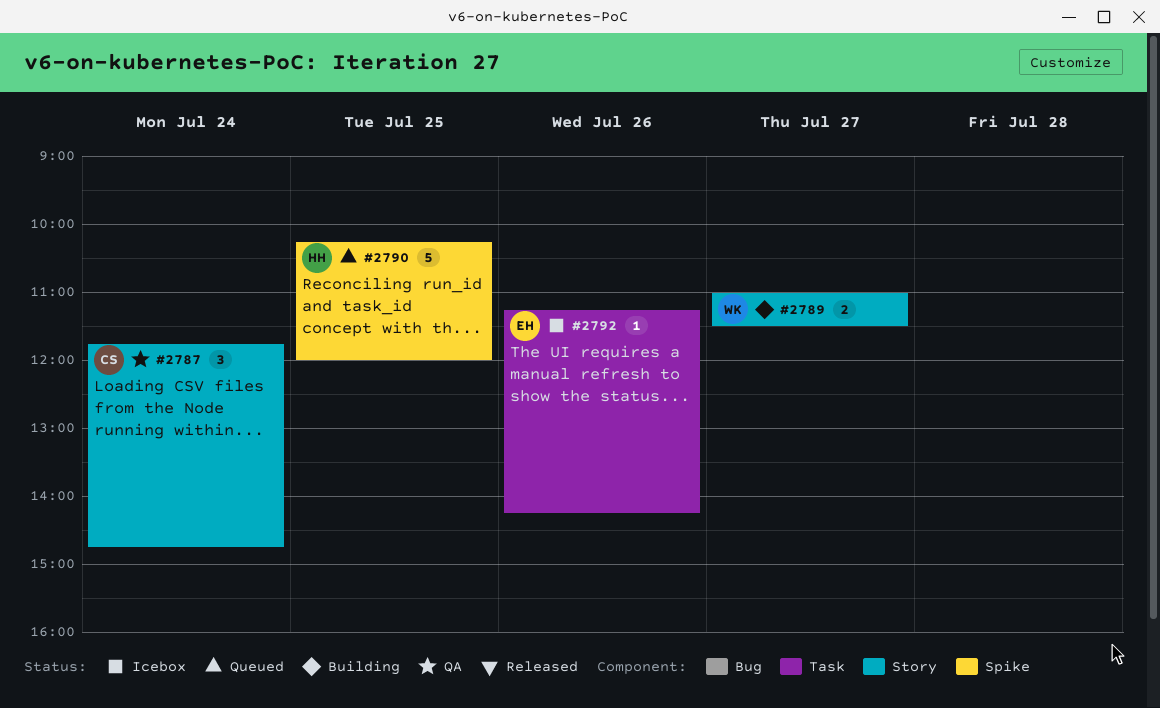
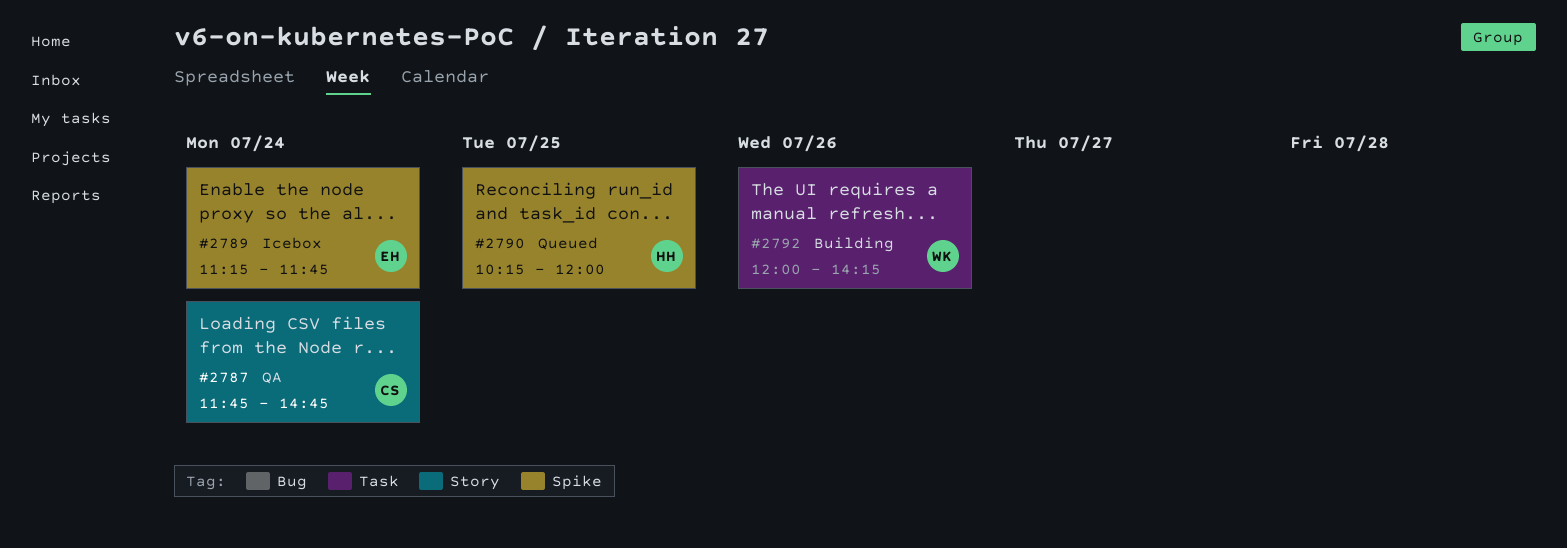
#2789, status: Building -> Icebox
#2789, owner: WK -> EH
#2789, label: Story -> Spike
#2789, day: Jul 27 -> Jul 24
#2789, begins: 11:00 -> 11:15
#2789, ends: 11:30 -> 11:45
#2792, status: Icebox -> Building
#2792, owner: EH -> WK
#2792, begins: 11:15 -> 12:00

